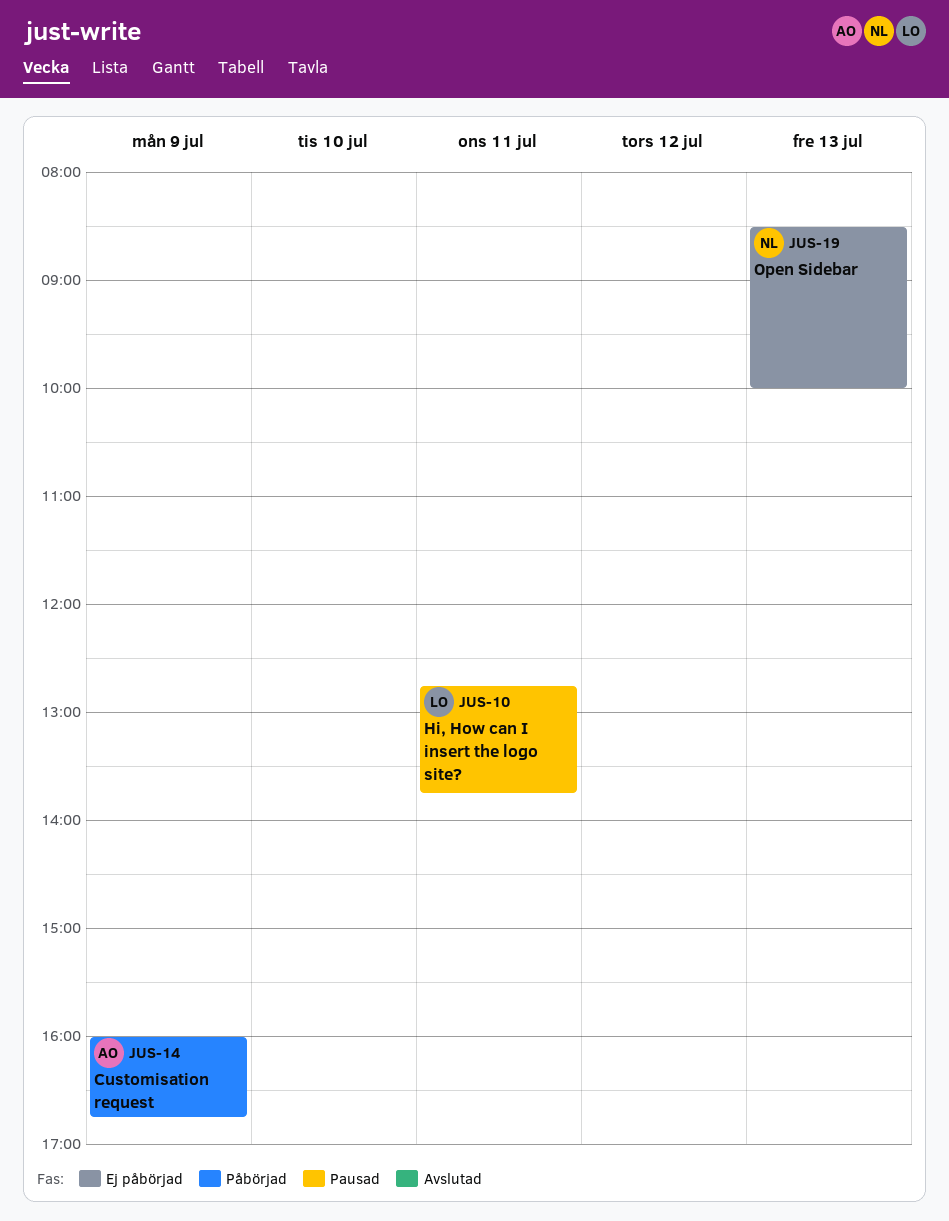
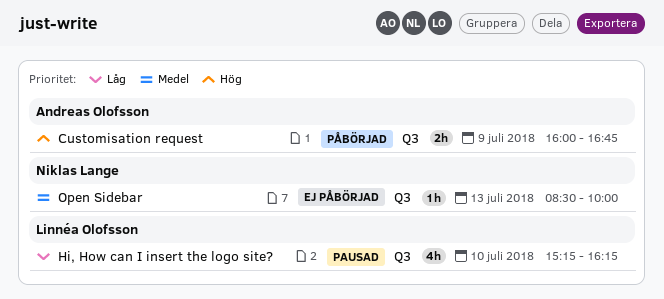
Hi, How can I insert the logo site?, day: Jul 11 -> Jul 10
Hi, How can I insert the logo site?, begins: 12:45 -> 15:15
Hi, How can I insert the logo site?, ends: 13:45 -> 16:15

